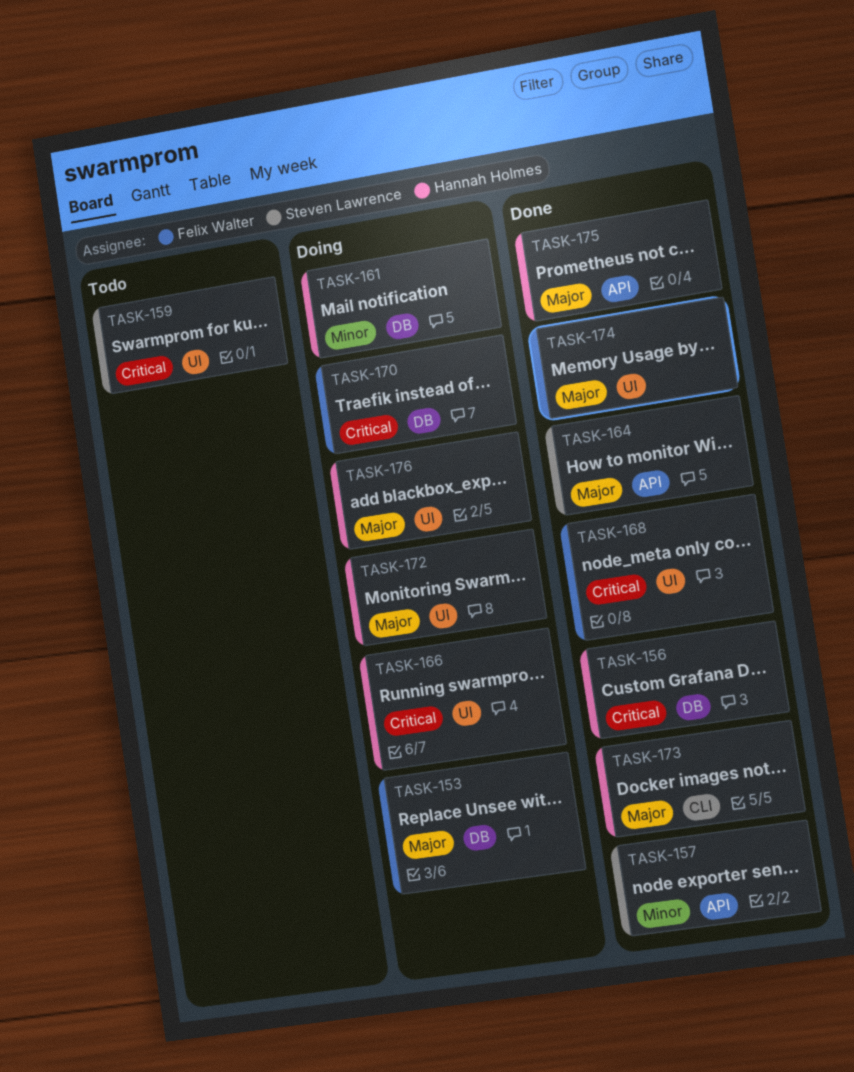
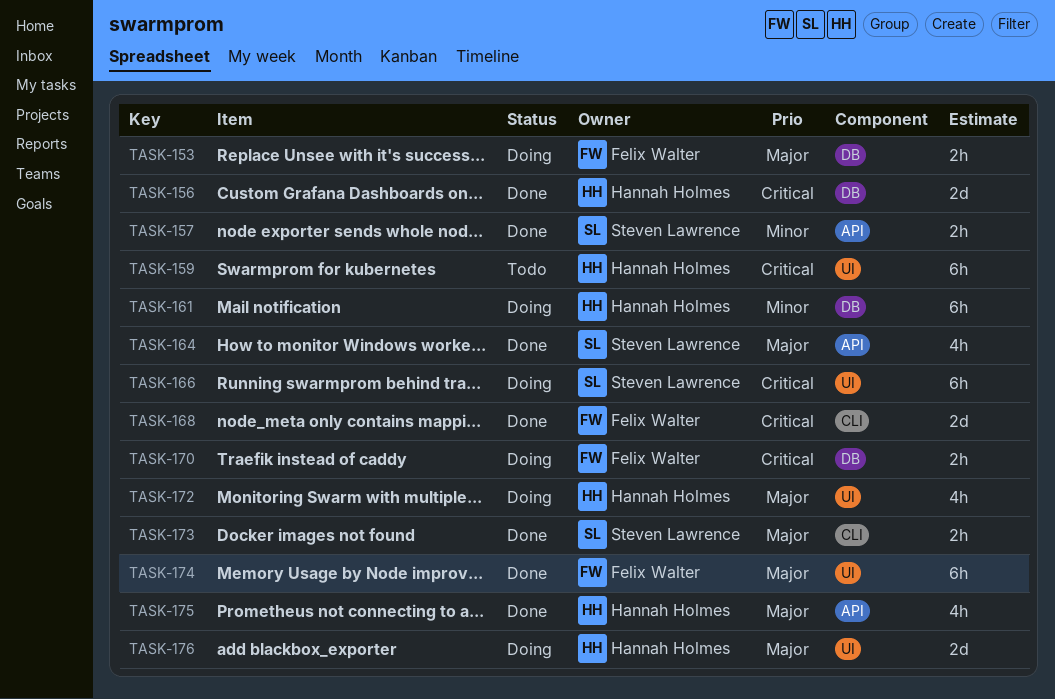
TASK-159, owner: Steven Lawrence -> Hannah Holmes
TASK-166, owner: Hannah Holmes -> Steven Lawrence
TASK-168, label: UI -> CLI
TASK-173, owner: Hannah Holmes -> Steven Lawrence

